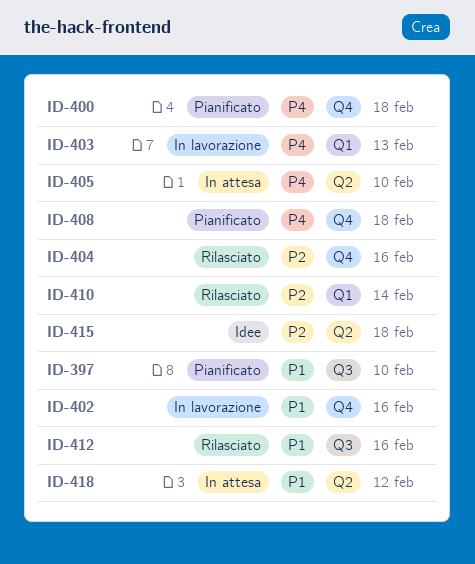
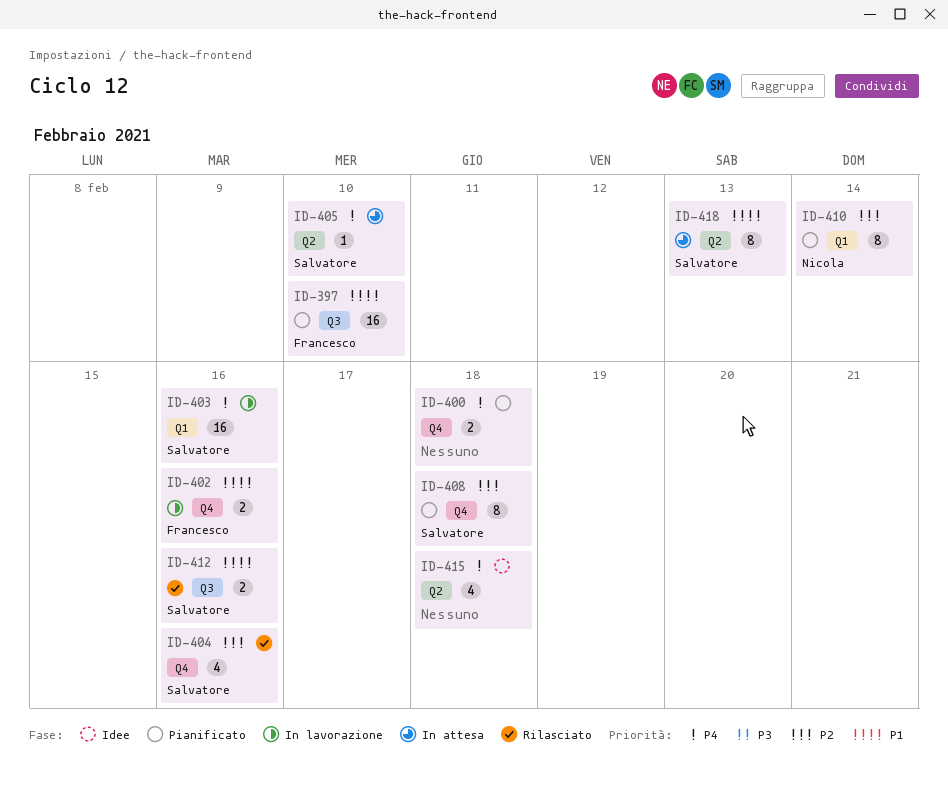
ID-403, due: Feb 13 -> Feb 16
ID-408, priority: P4 -> P2
ID-410, status: Rilasciato -> Pianificato
ID-415, priority: P2 -> P4
ID-418, due: Feb 12 -> Feb 13

